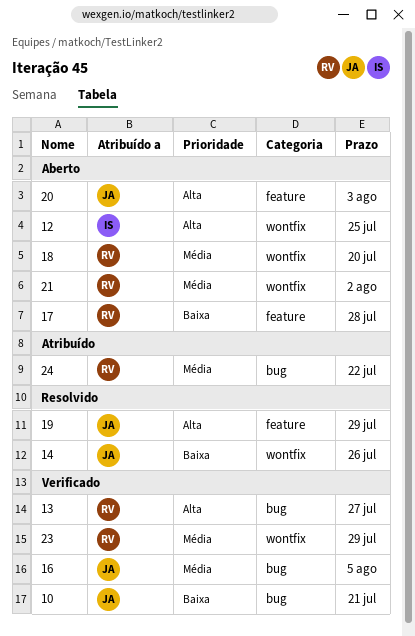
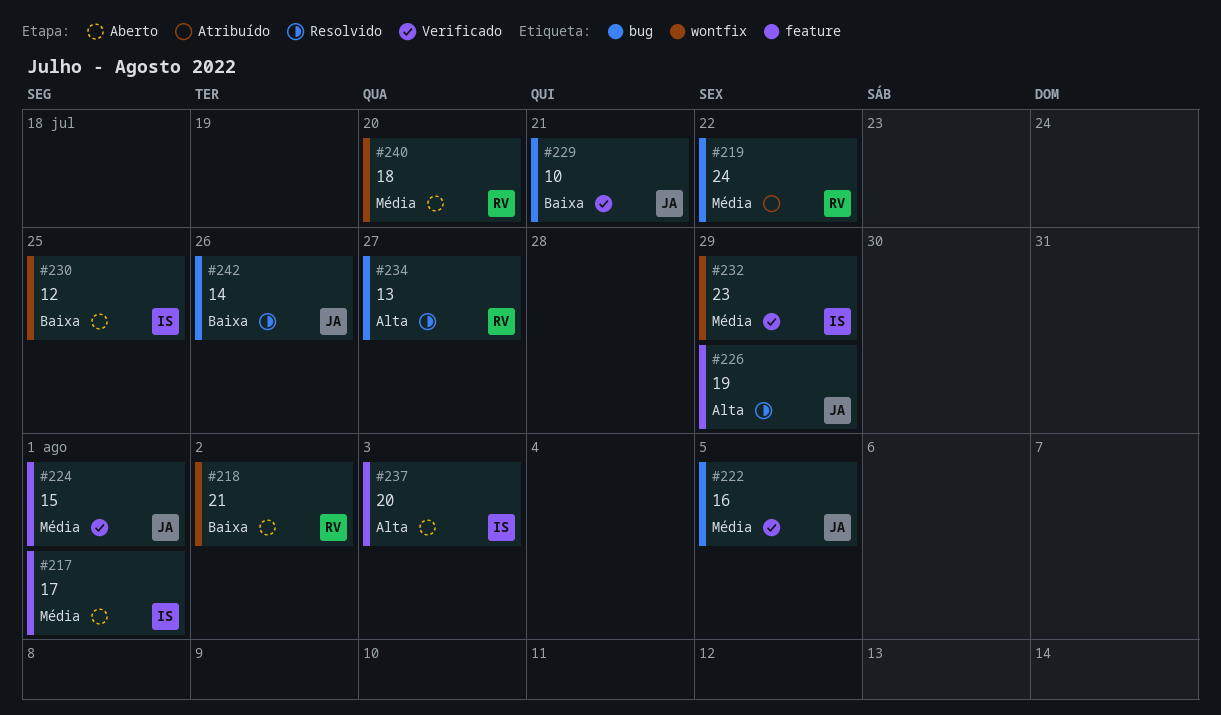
12, priority: Alta -> Baixa
13, status: Verificado -> Resolvido
14, label: wontfix -> bug
15: none -> present
17, owner: RV -> IS
17, priority: Baixa -> Média
17, due: Jul 28 -> Aug 1
20, owner: JA -> IS
21, priority: Média -> Baixa
23, owner: RV -> IS

